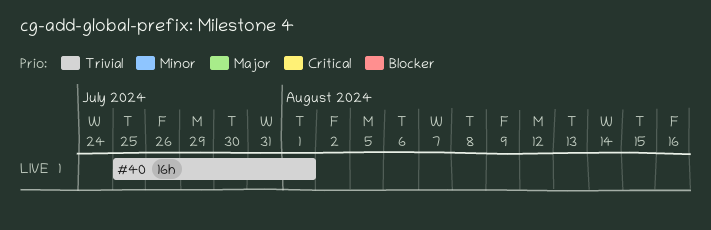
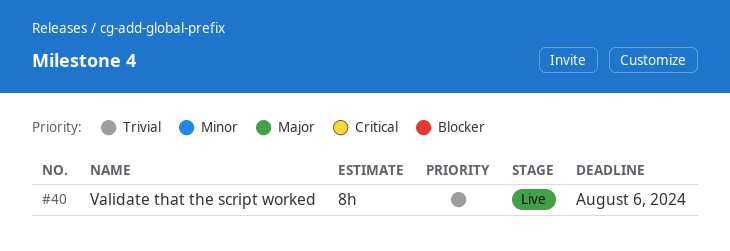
#40, estimate: 16h -> 8h
#40, due: Aug 1 -> Aug 6

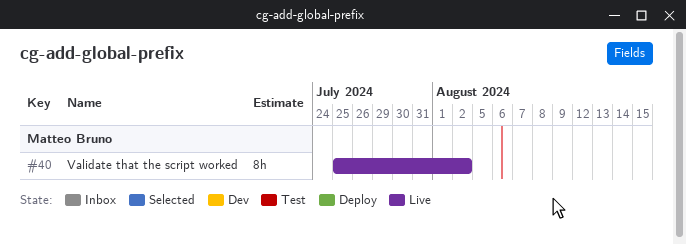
#40, due: Aug 6 -> Aug 2

